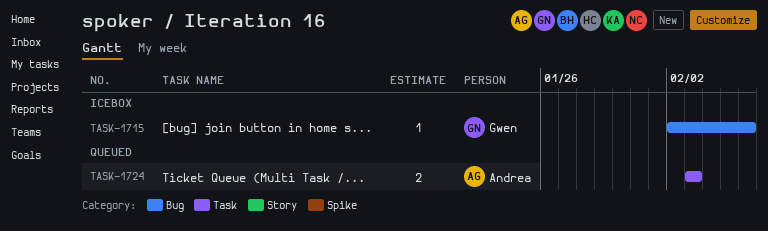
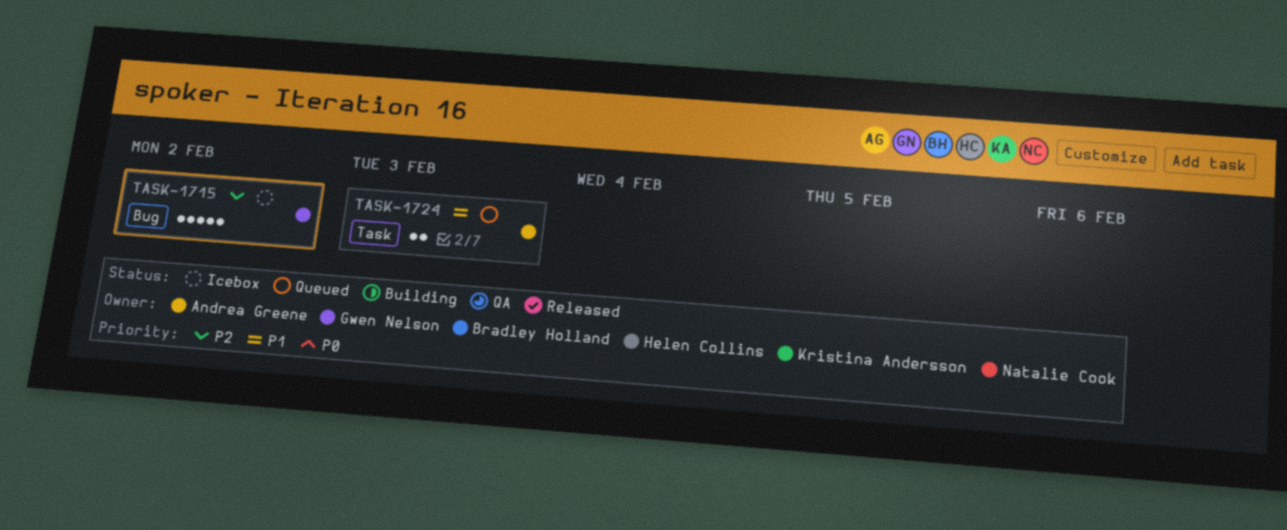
TASK-1715, estimate: 1 -> 5
TASK-1715, due: Feb 6 -> Feb 2

